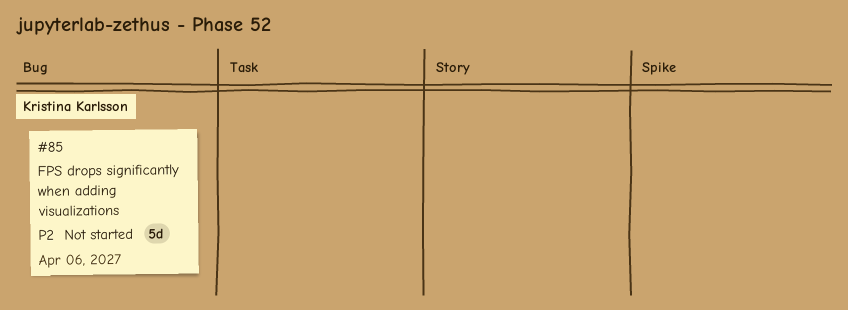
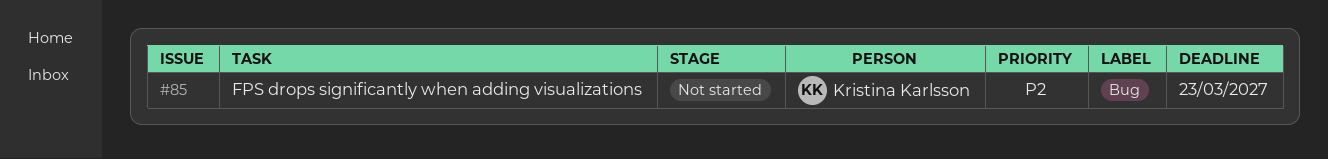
#85, due: Apr 6 -> Mar 23

